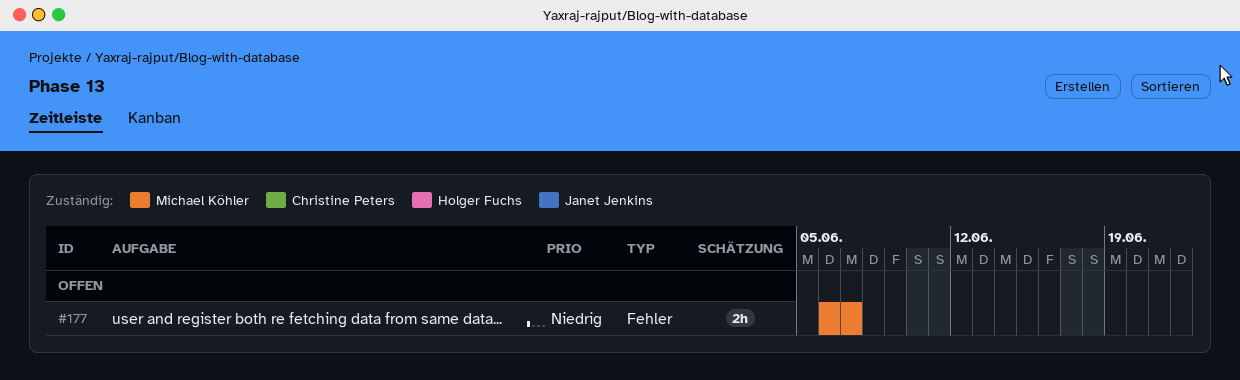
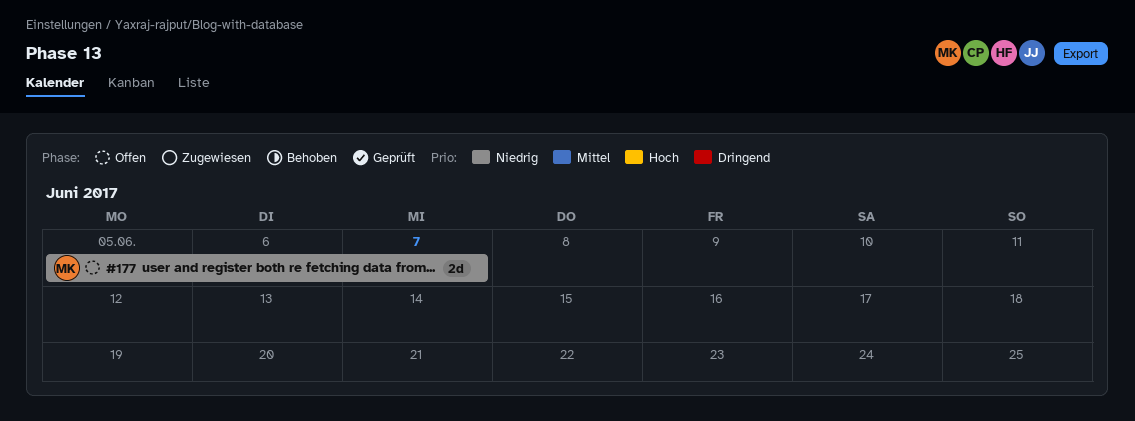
#177, estimate: 2h -> 2d
#177, start: Jun 6 -> Jun 5

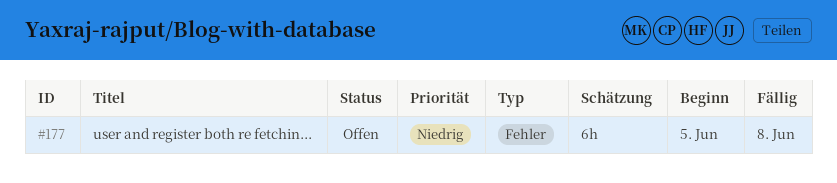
#177, estimate: 2d -> 6h
#177, due: Jun 7 -> Jun 8

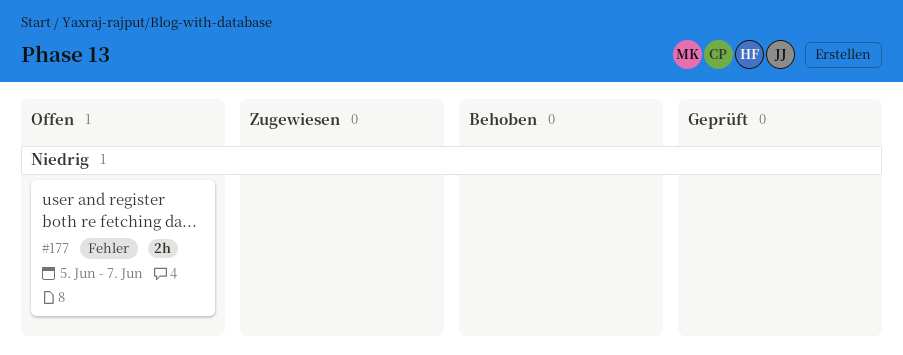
#177, estimate: 6h -> 2h
#177, due: Jun 8 -> Jun 7

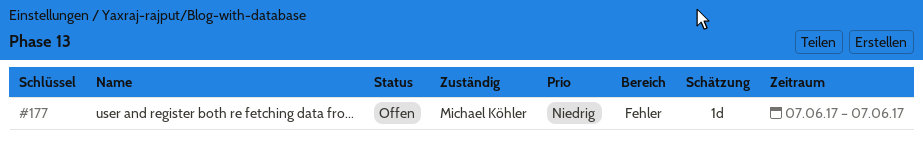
#177, estimate: 2h -> 1d
#177, start: Jun 5 -> Jun 7

